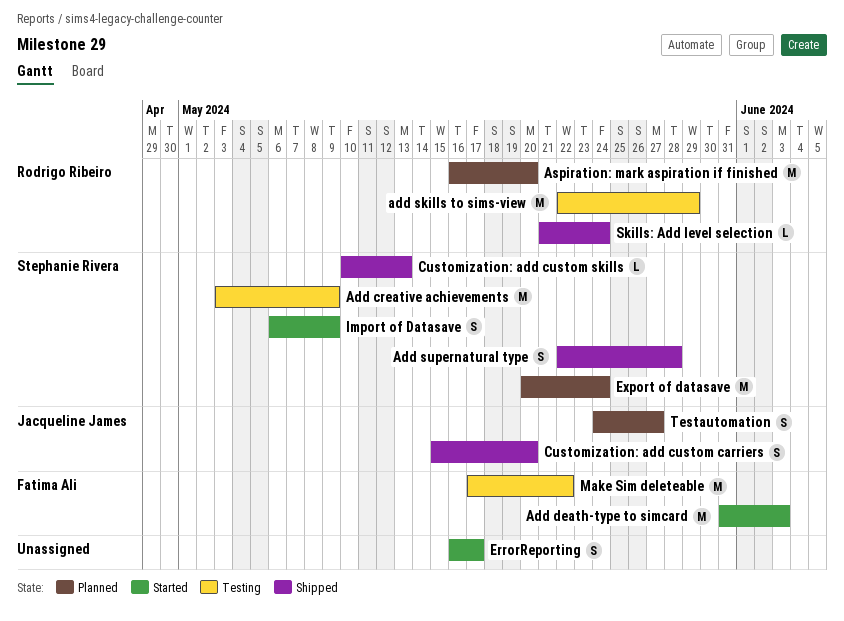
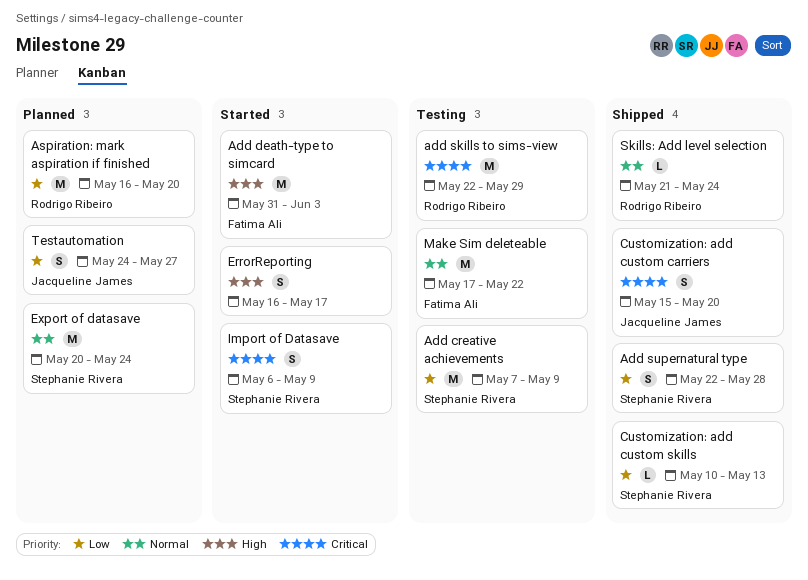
Add creative achievements, start: May 3 -> May 7

